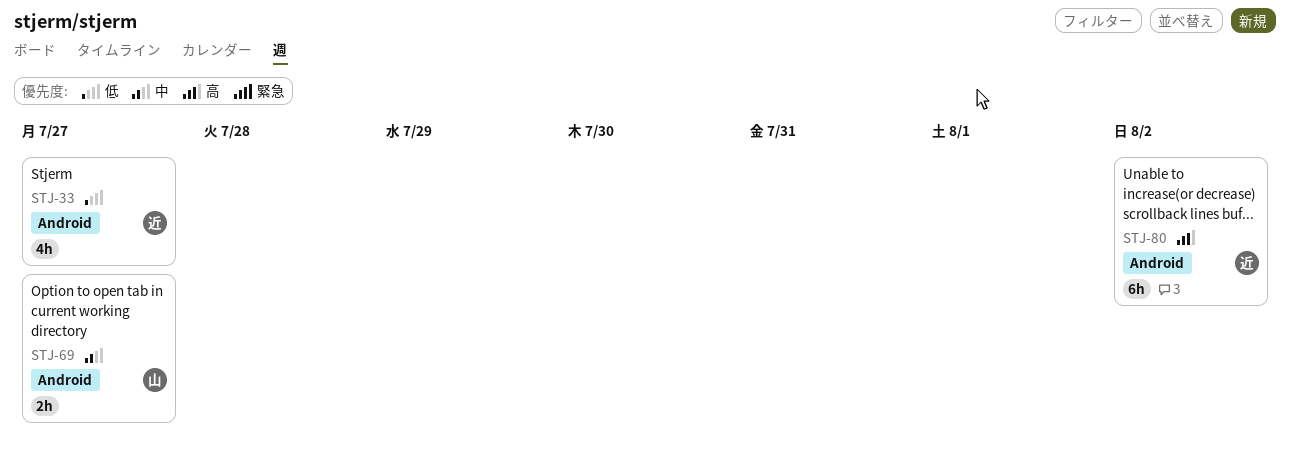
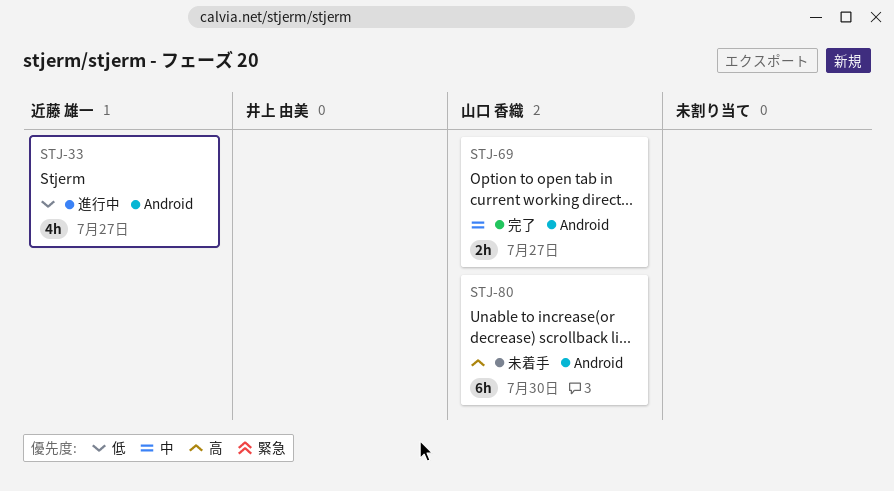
STJ-80, owner: 近藤 雄一 -> 山口 香織
STJ-80, due: Aug 2 -> Jul 30

